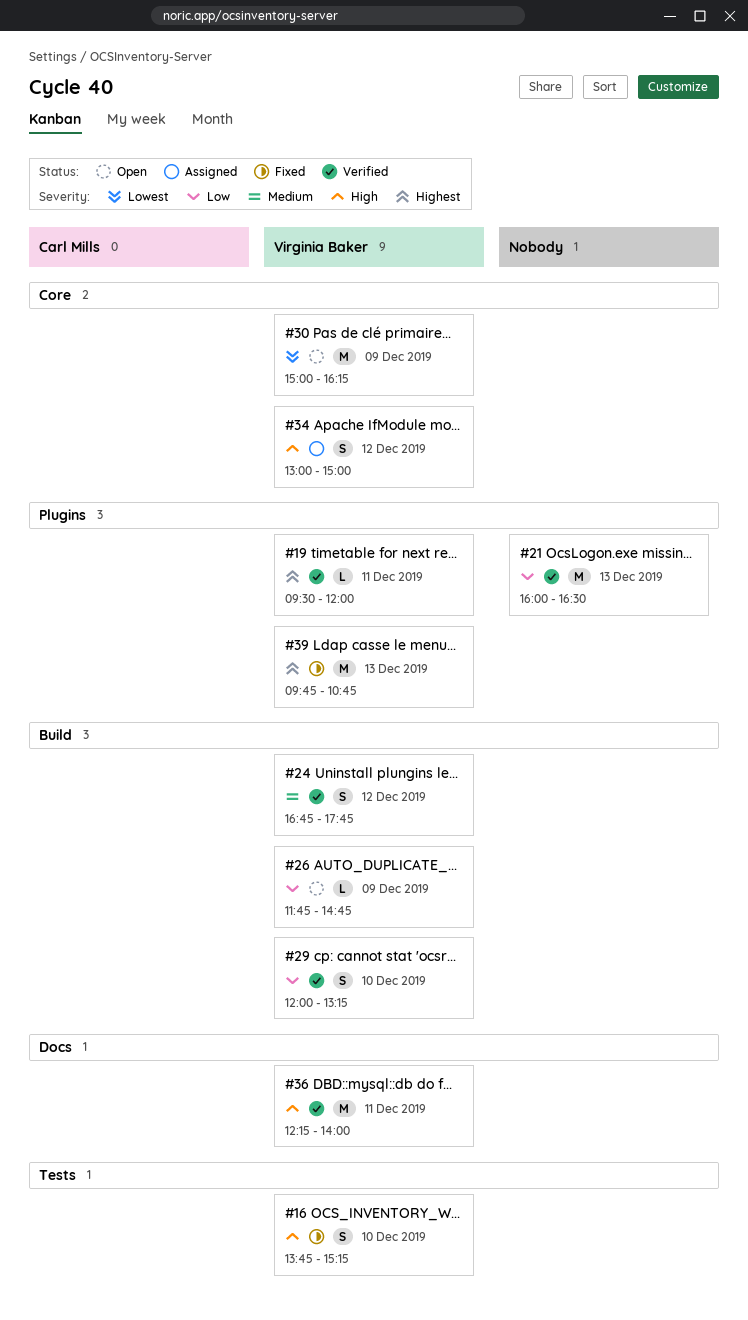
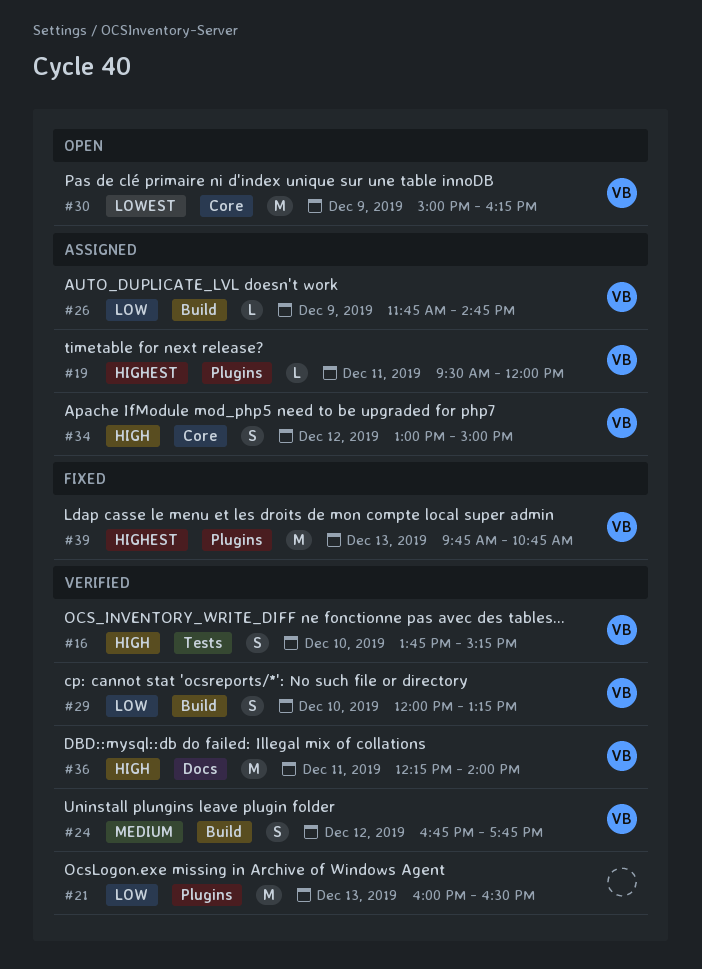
#16, status: Fixed -> Verified
#19, status: Verified -> Assigned
#26, status: Open -> Assigned

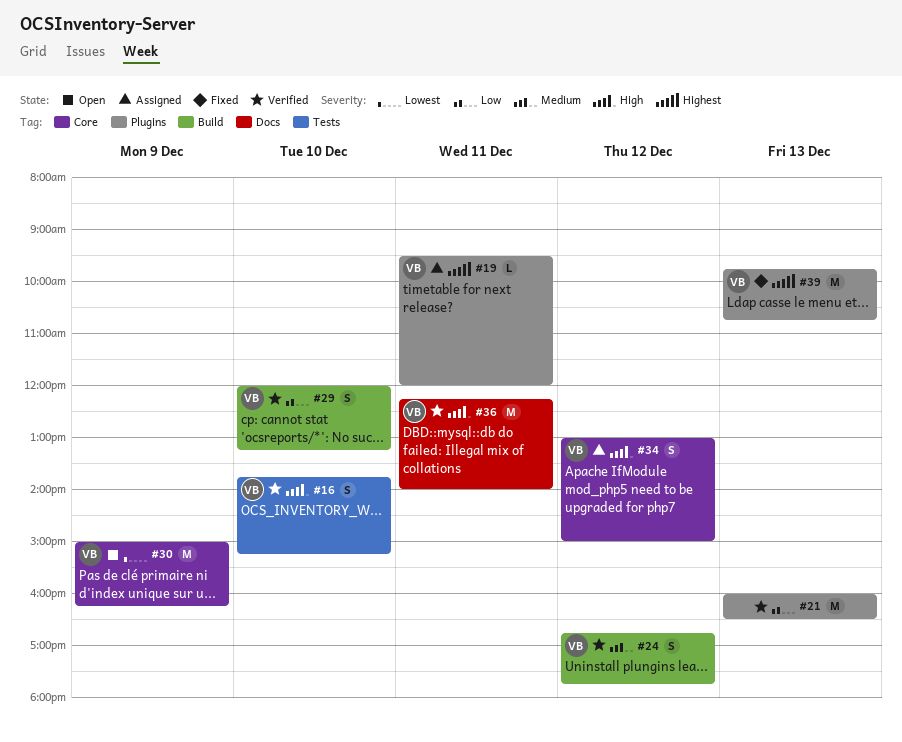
#26: present -> none

